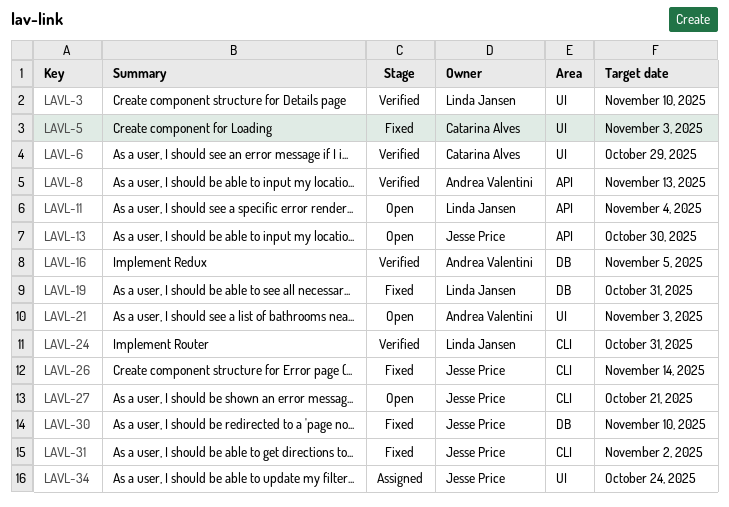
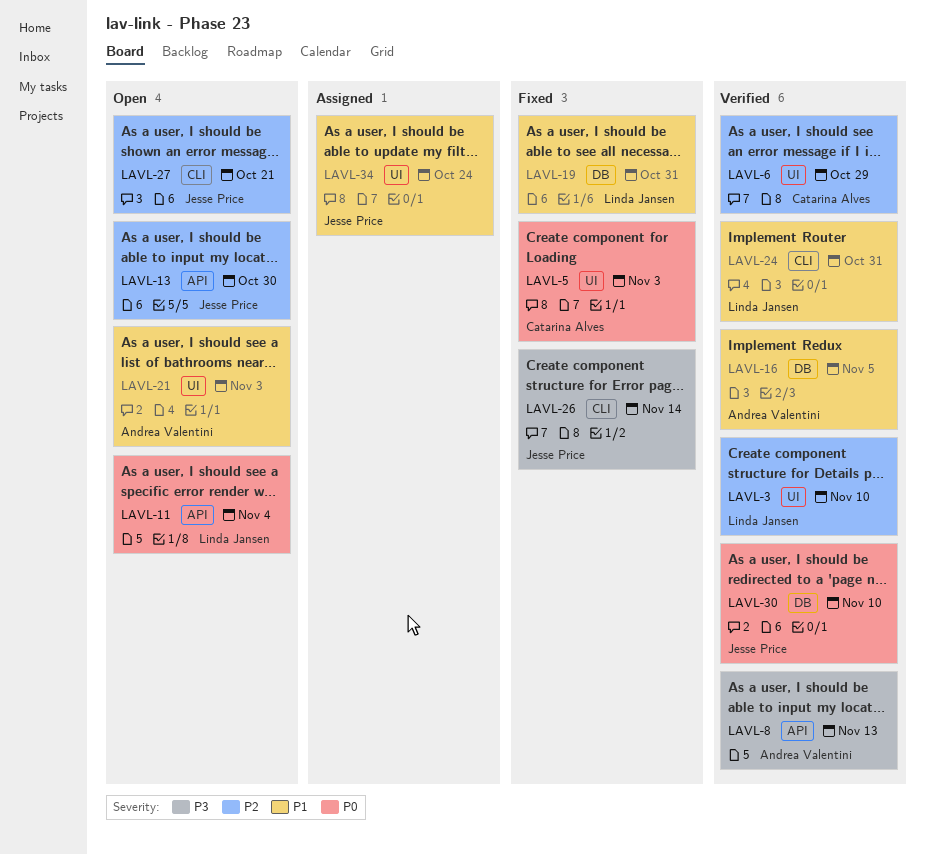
LAVL-30, status: Fixed -> Verified
LAVL-31: present -> none

